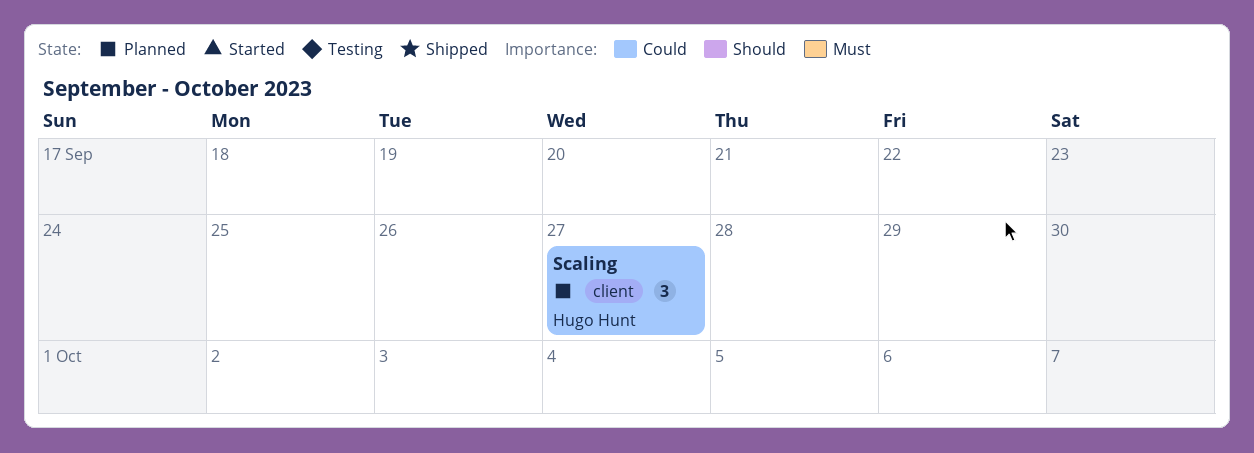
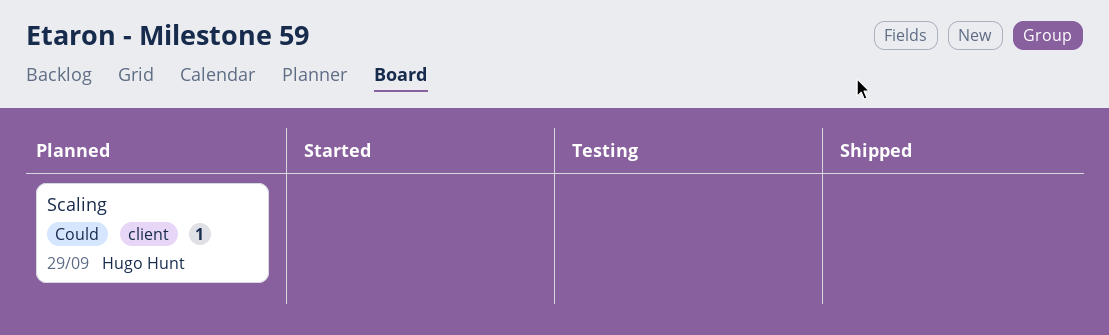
Scaling, estimate: 3 -> 1
Scaling, due: Sep 27 -> Sep 29

